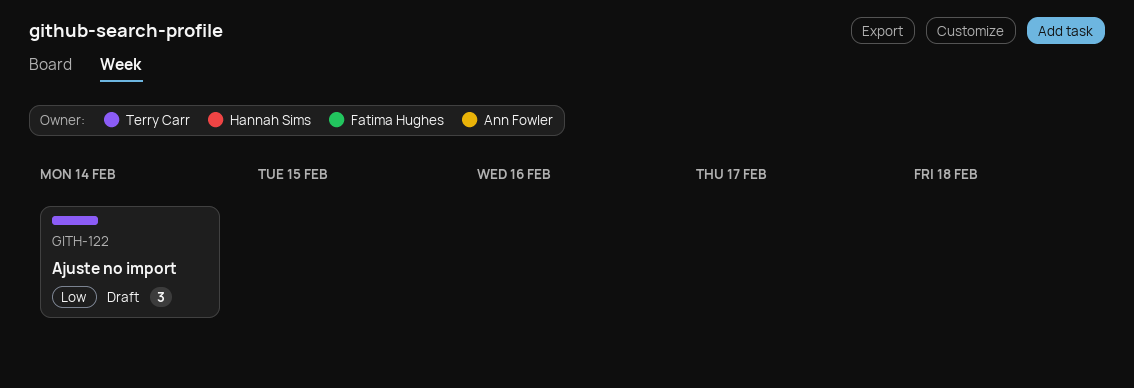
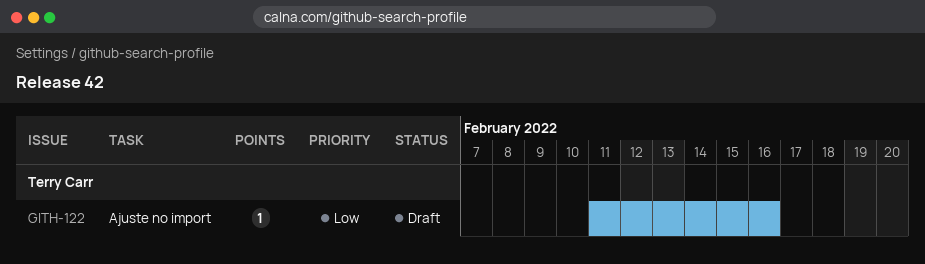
GITH-122, estimate: 3 -> 1
GITH-122, due: Feb 14 -> Feb 16

